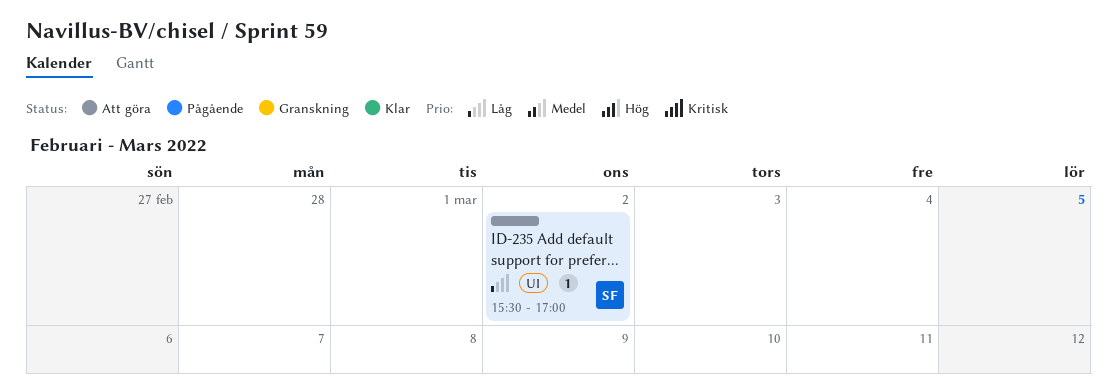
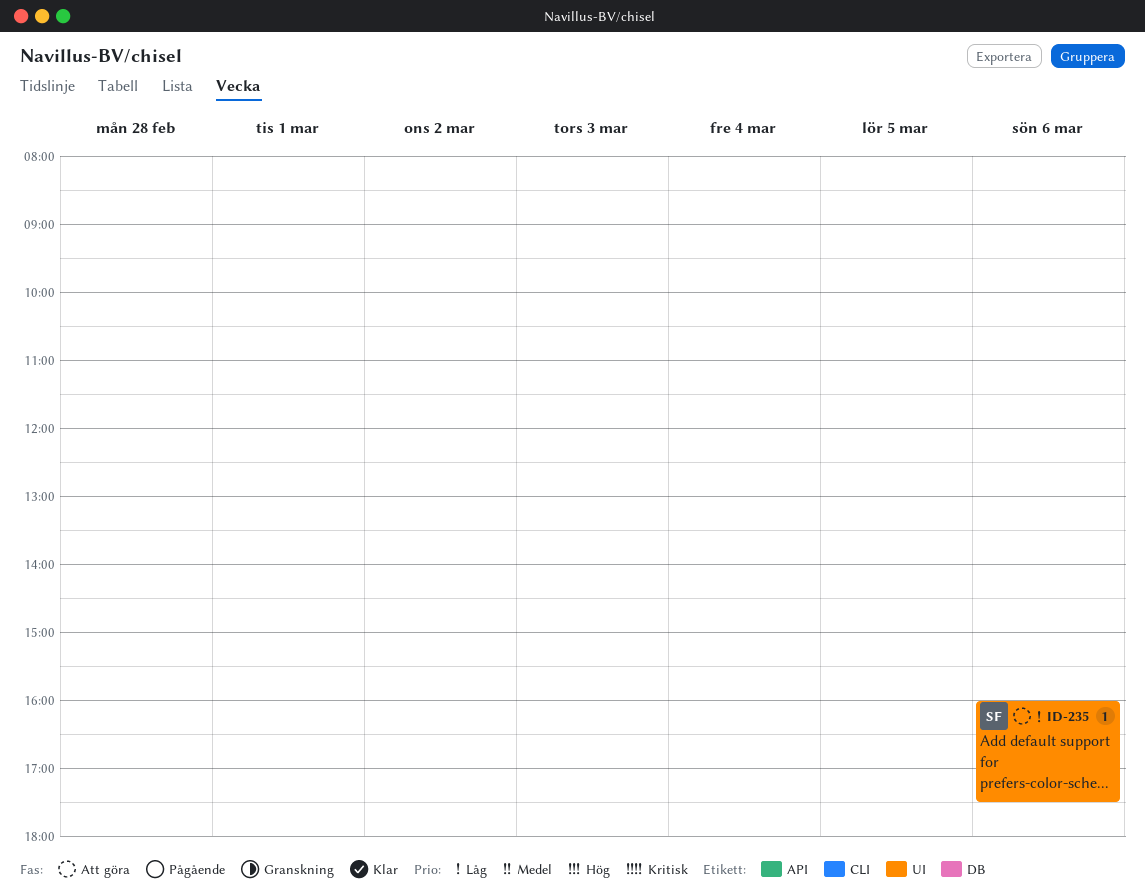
ID-235, day: Mar 2 -> Mar 6
ID-235, begins: 15:30 -> 16:00
ID-235, ends: 17:00 -> 17:30

